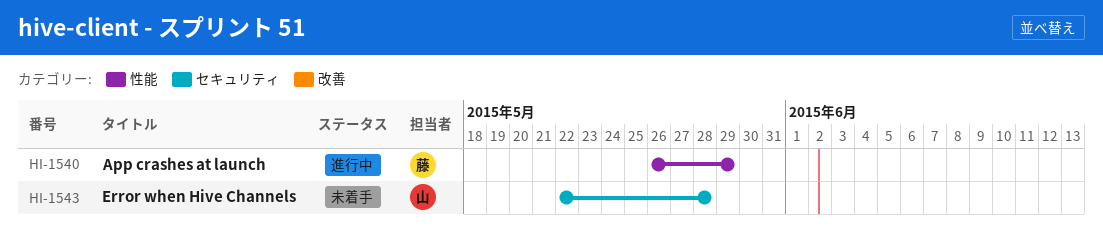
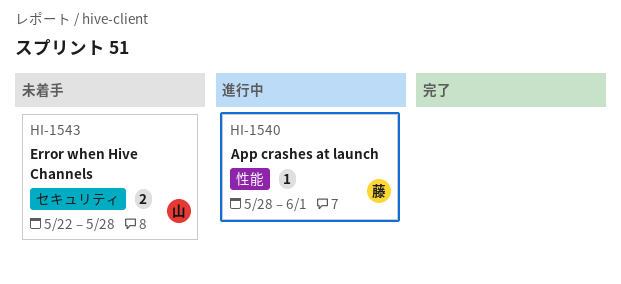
HI-1540, start: May 26 -> May 28
HI-1540, due: May 29 -> Jun 1

